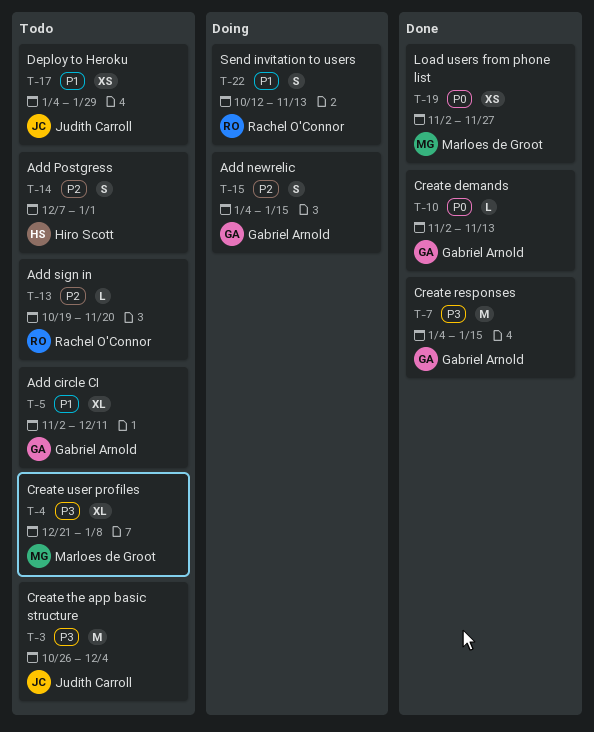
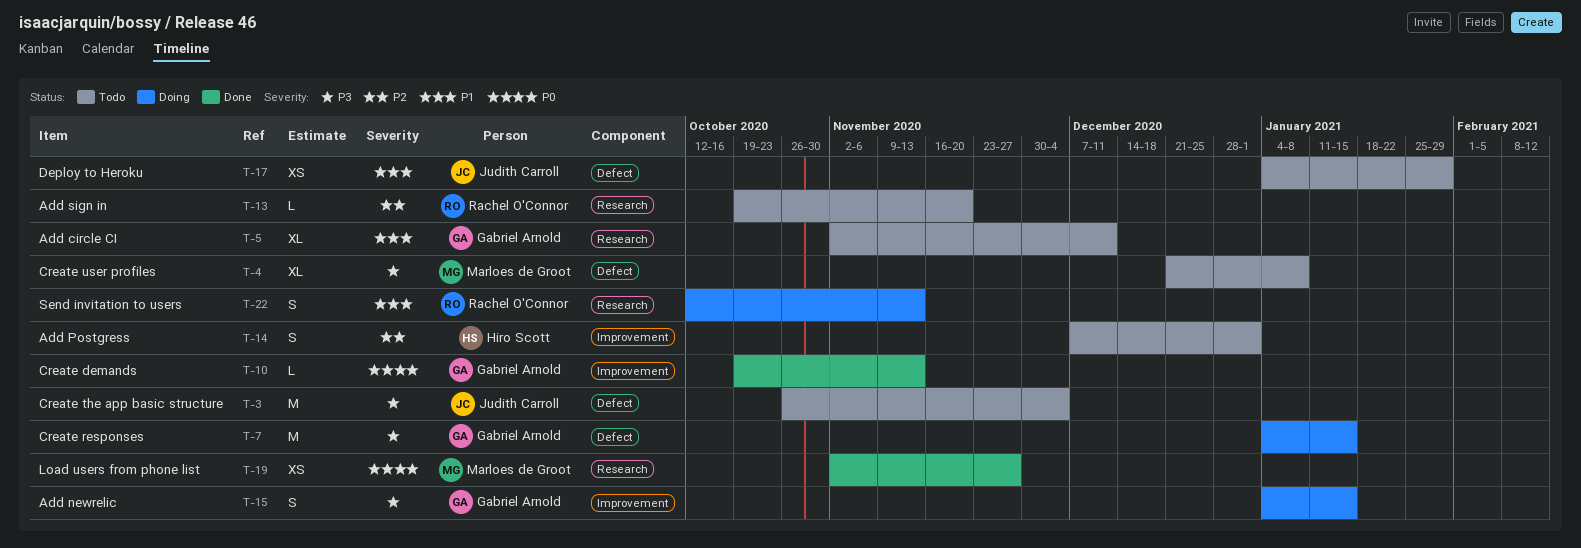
T-7, status: Done -> Doing
T-10, start: Nov 2 -> Oct 19
T-15, priority: P2 -> P3

